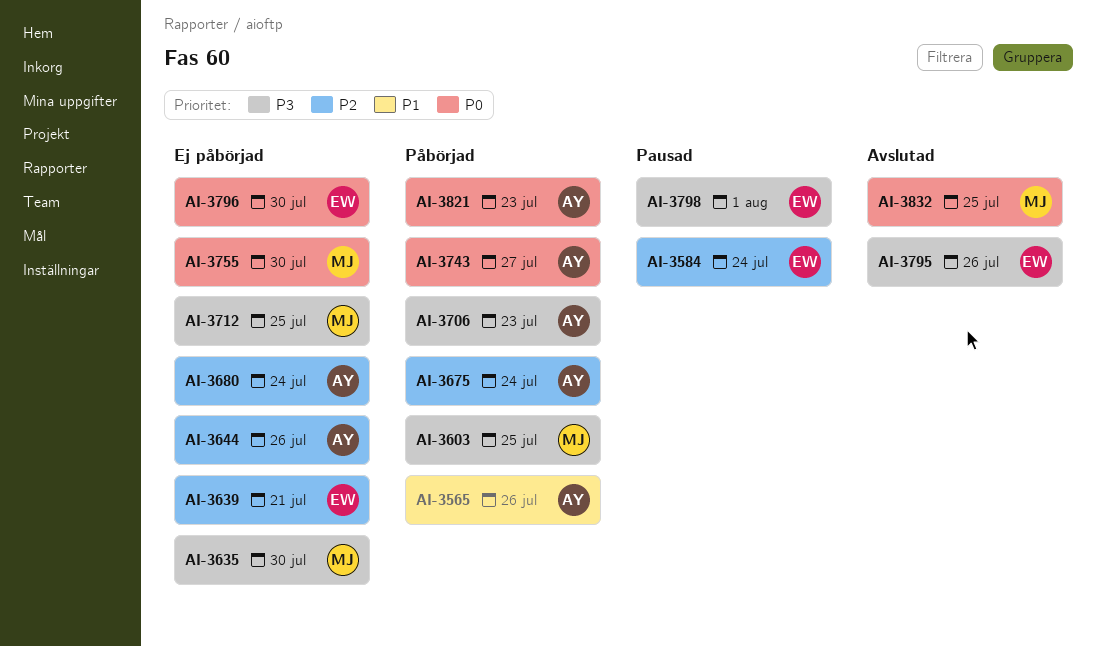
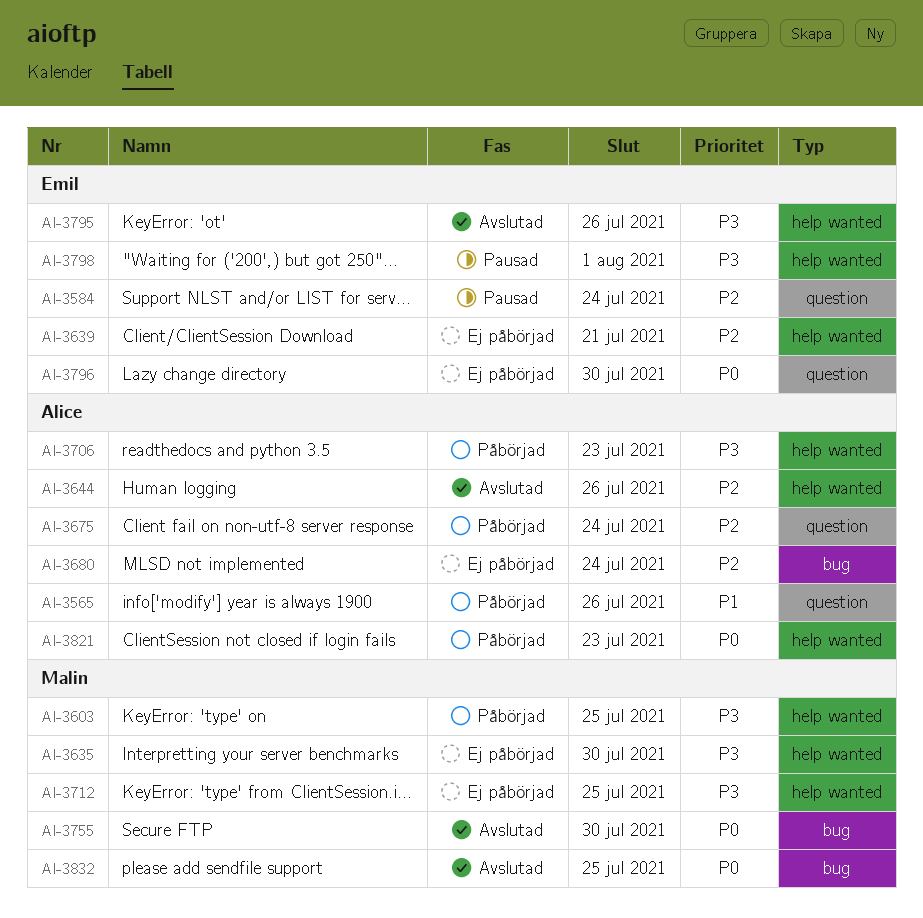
AI-3644, status: Ej påbörjad -> Avslutad
AI-3743: present -> none
AI-3755, status: Ej påbörjad -> Avslutad

